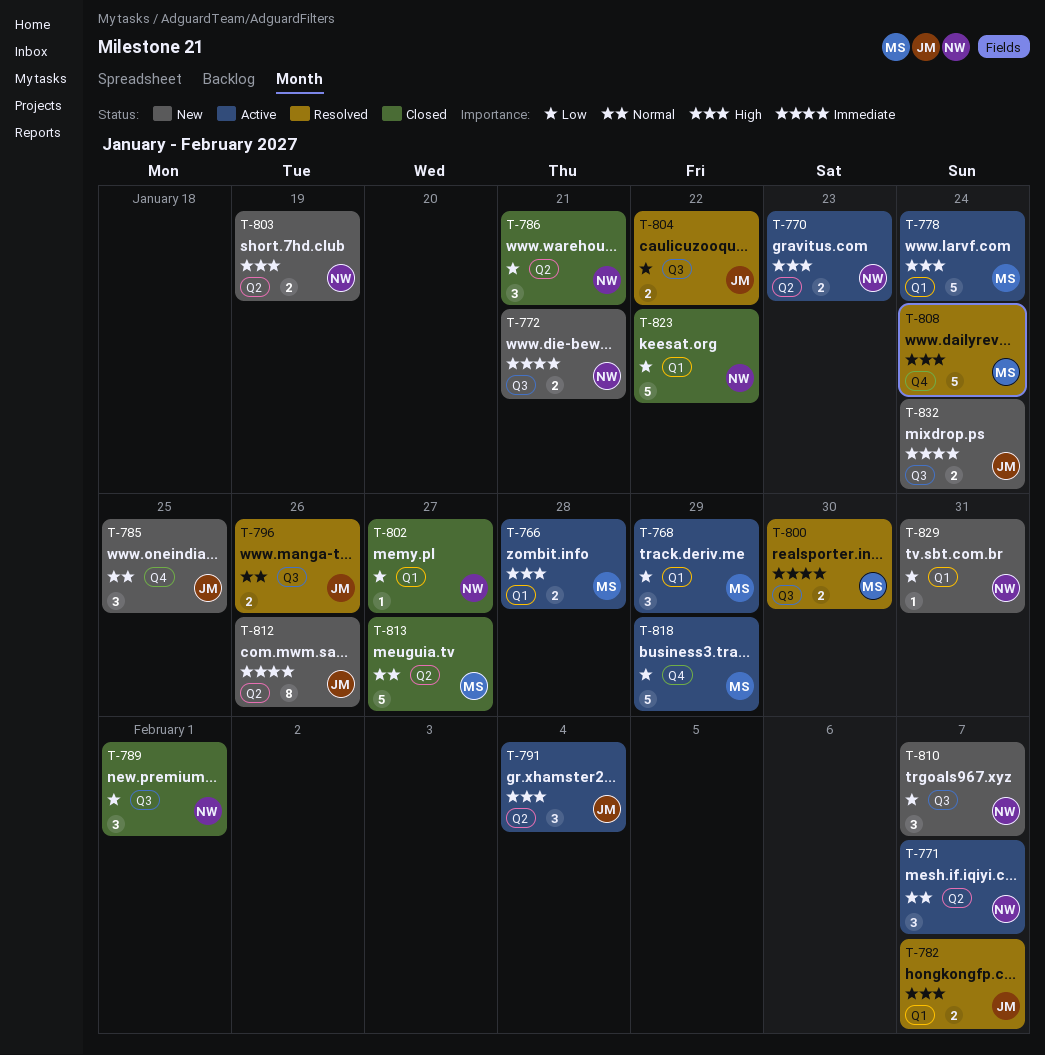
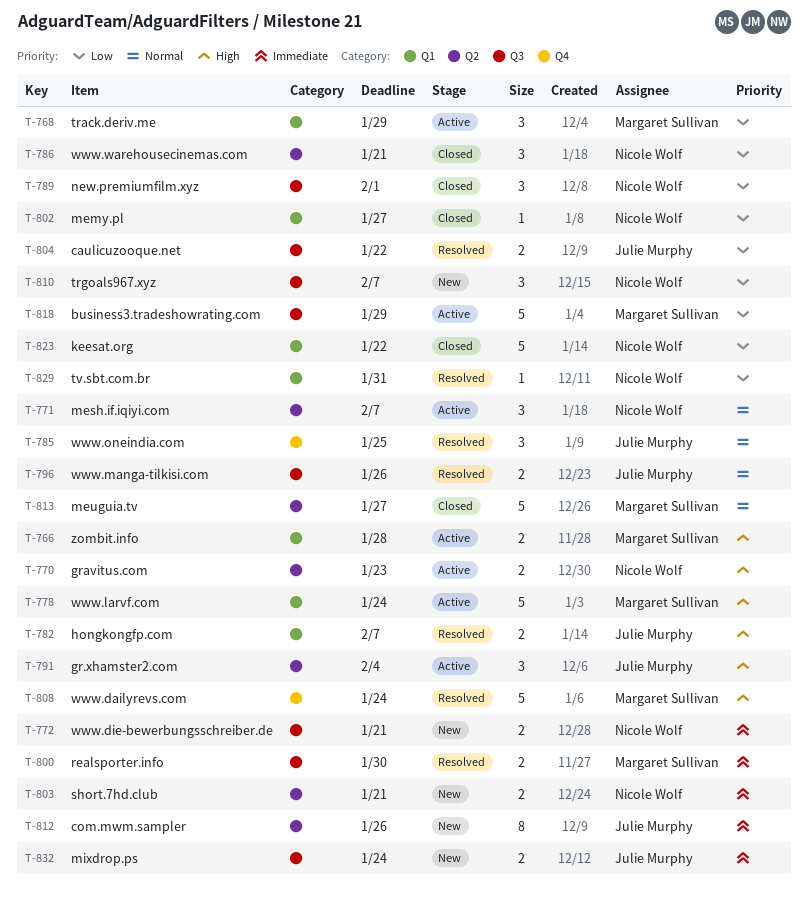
T-785, status: New -> Resolved
T-803, priority: High -> Immediate
T-803, due: Jan 19 -> Jan 21
T-818, label: Q4 -> Q3
T-829, status: New -> Resolved

